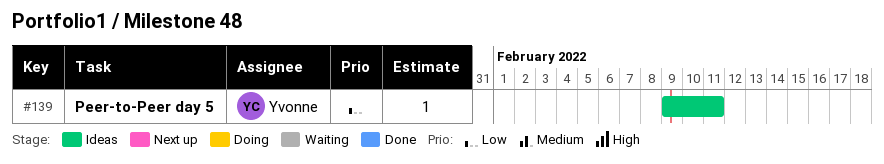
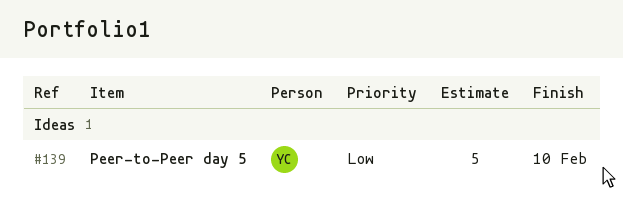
#139, estimate: 1 -> 5
#139, due: Feb 11 -> Feb 10

